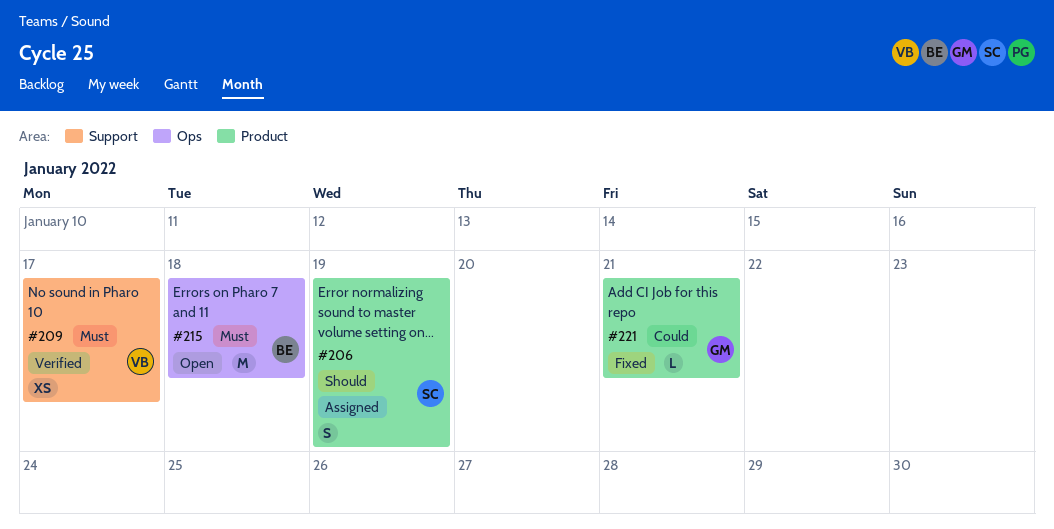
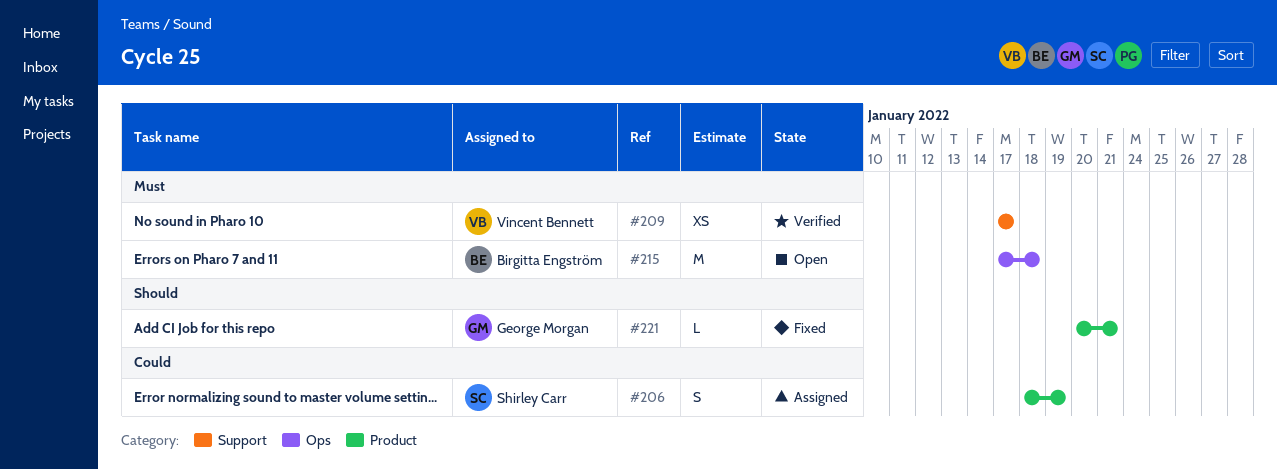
#206, priority: Should -> Could
#221, priority: Could -> Should

